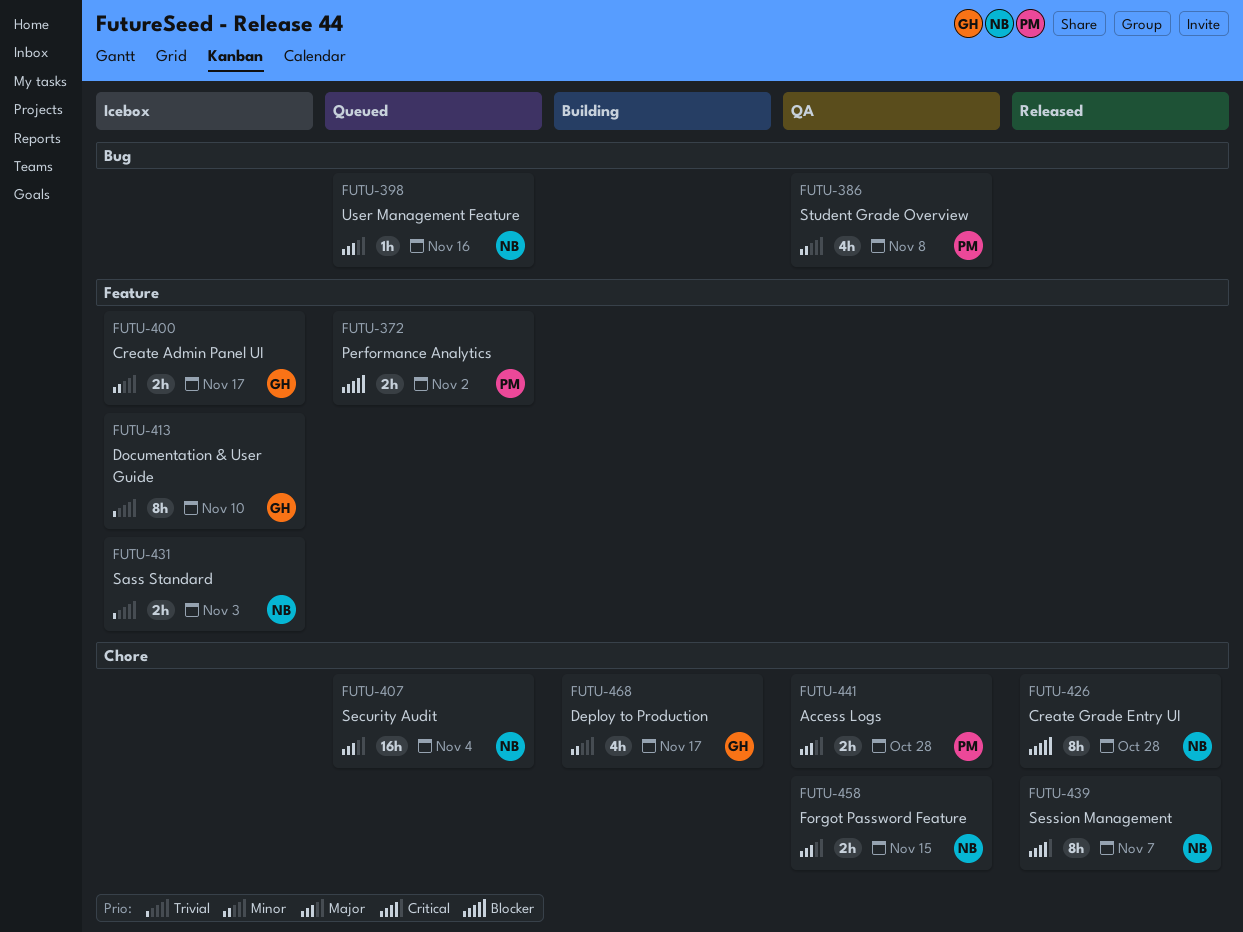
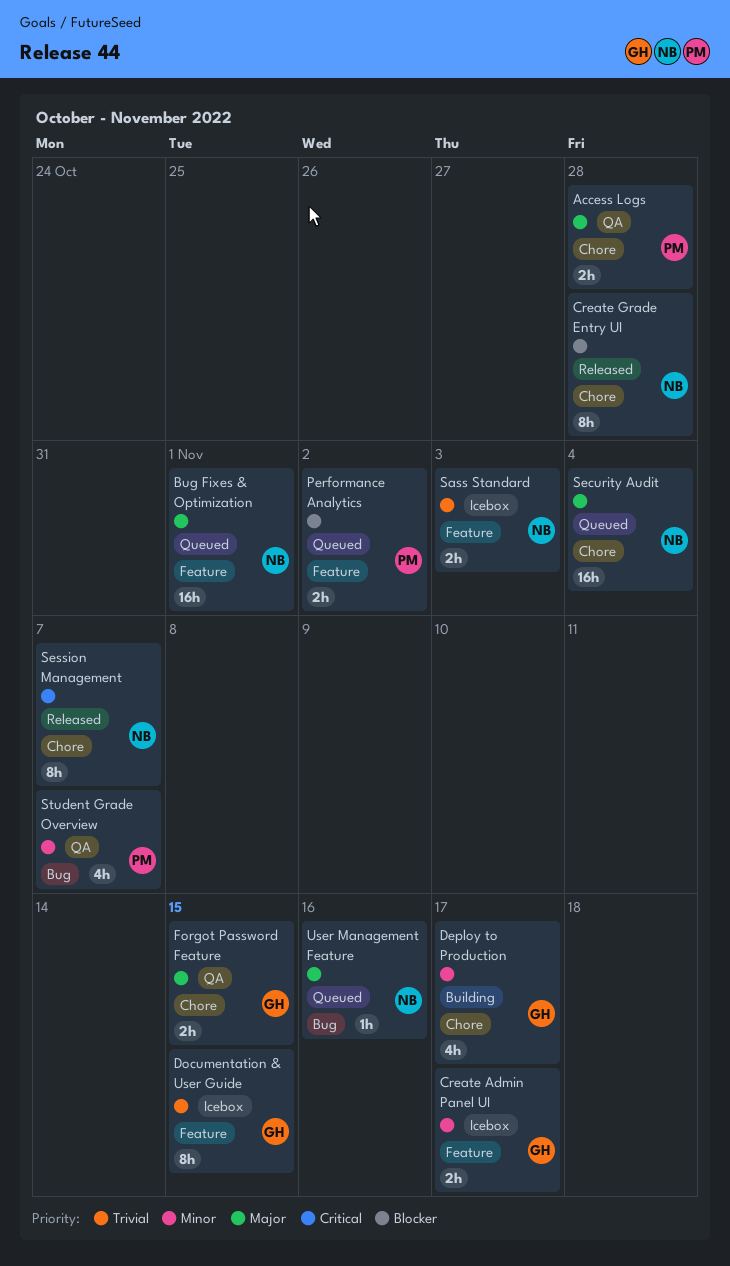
Bug Fixes & Optimization: none -> present
Documentation & User Guide, due: Nov 10 -> Nov 15
Forgot Password Feature, owner: NB -> GH
Student Grade Overview, due: Nov 8 -> Nov 7

